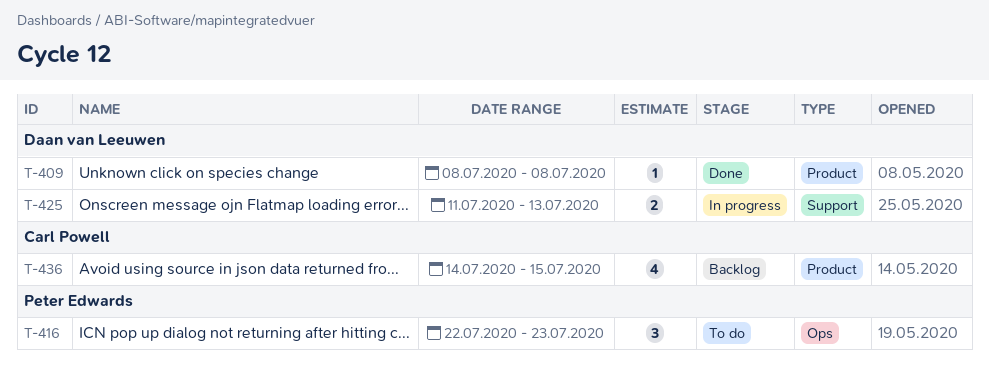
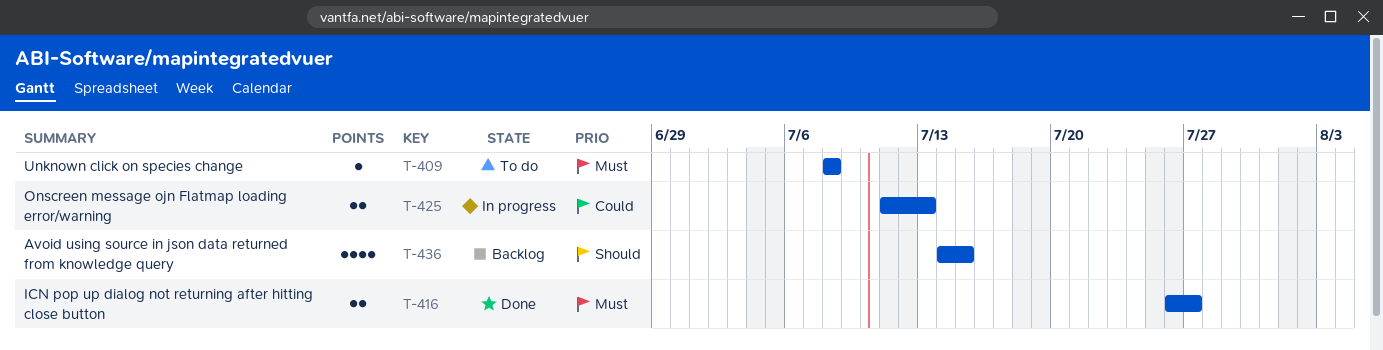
T-409, status: Done -> To do
T-416, status: To do -> Done
T-416, estimate: 3 -> 2
T-416, start: Jul 22 -> Jul 26
T-416, due: Jul 23 -> Jul 27

